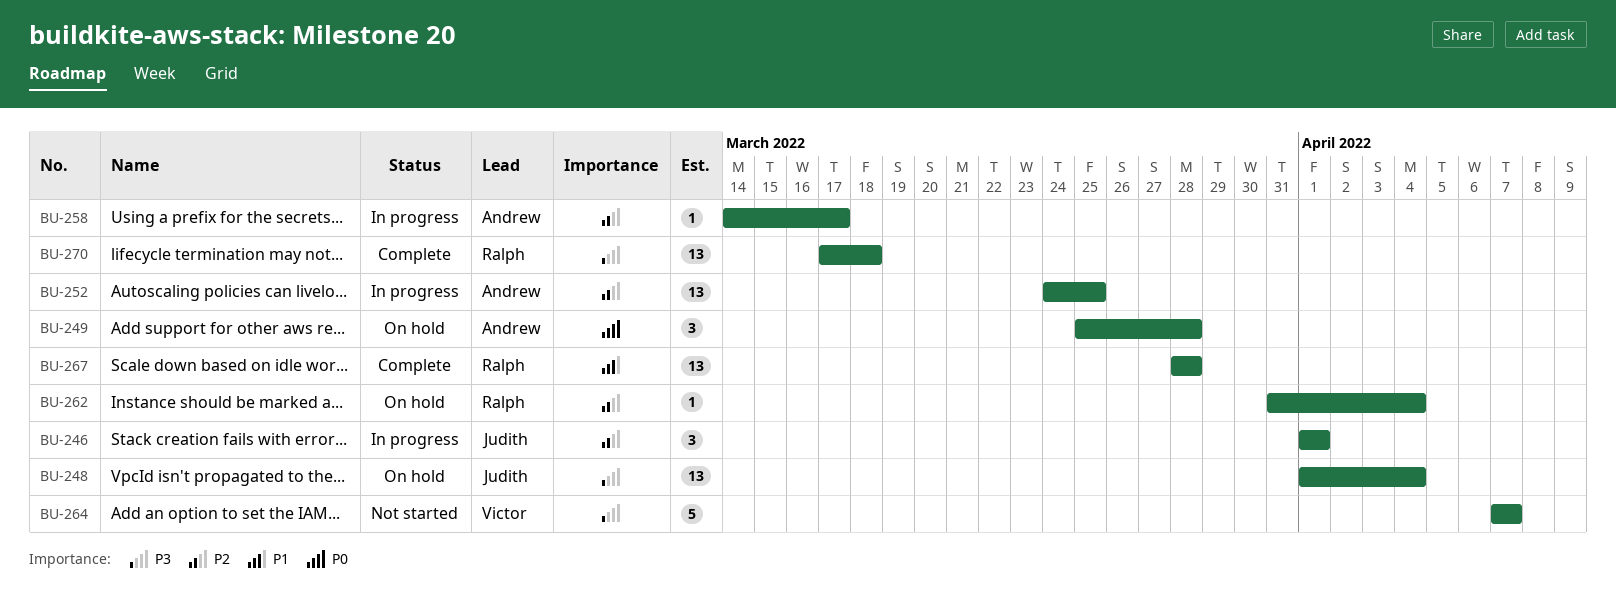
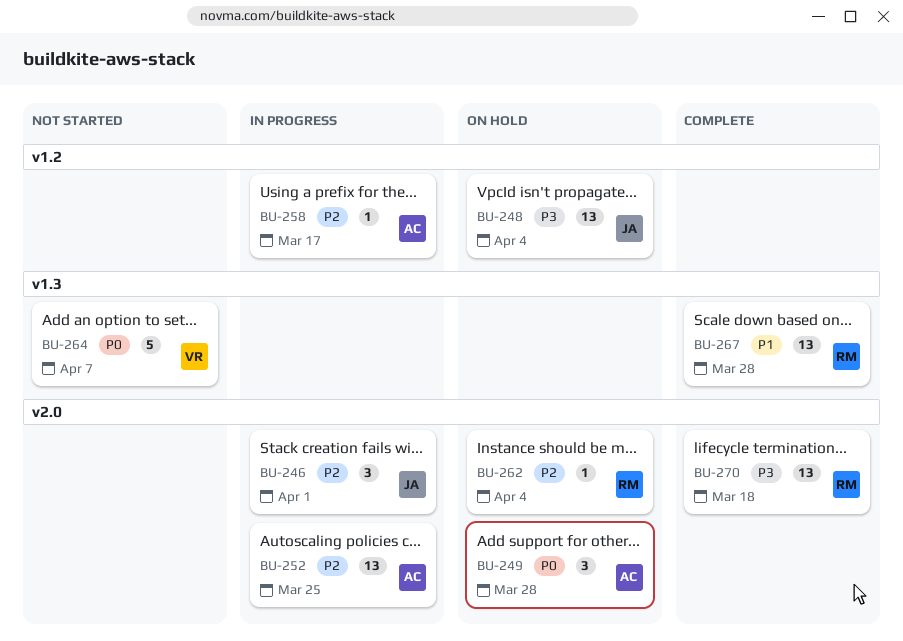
BU-264, priority: P3 -> P0

